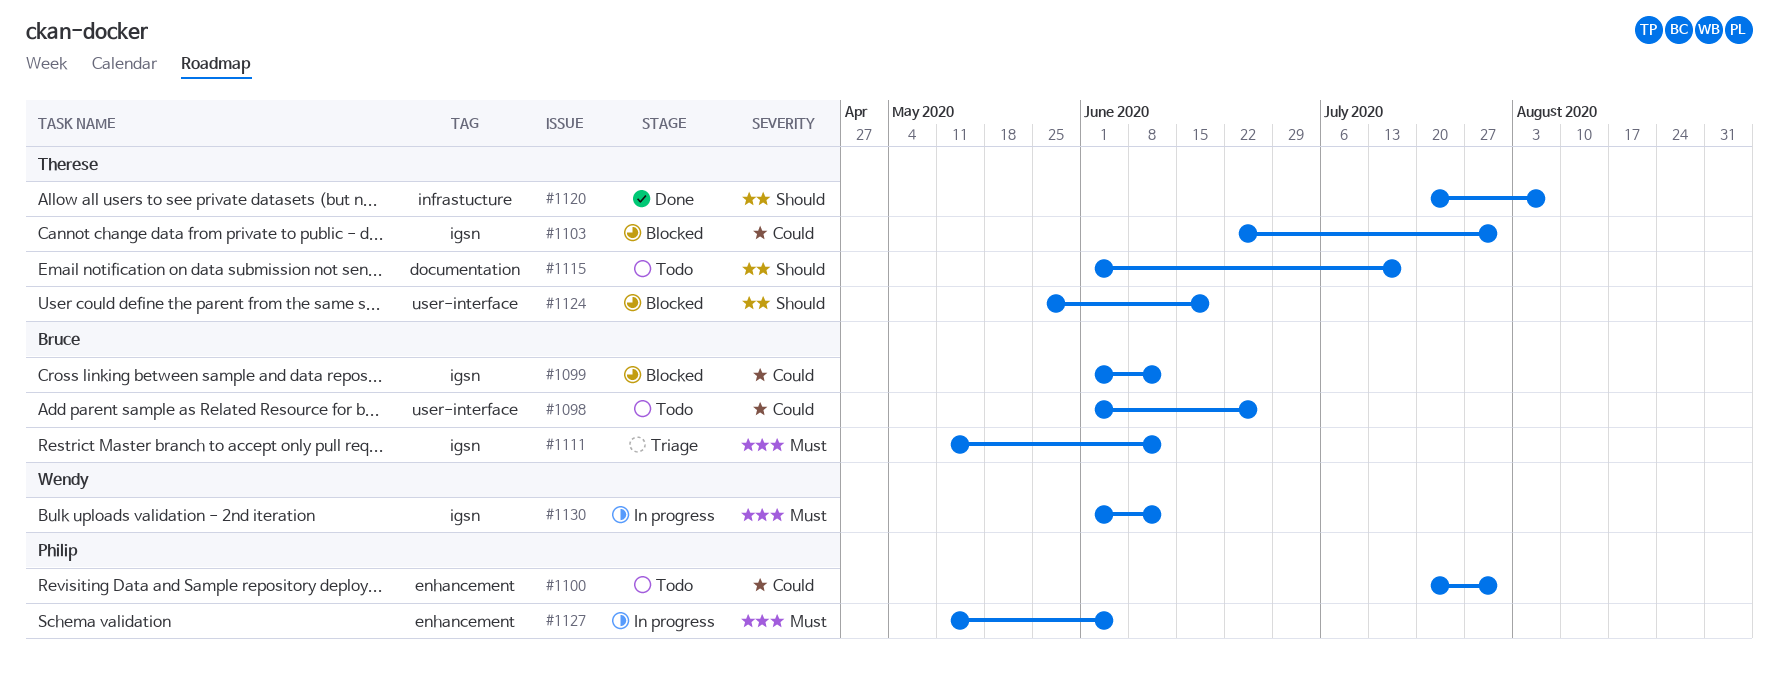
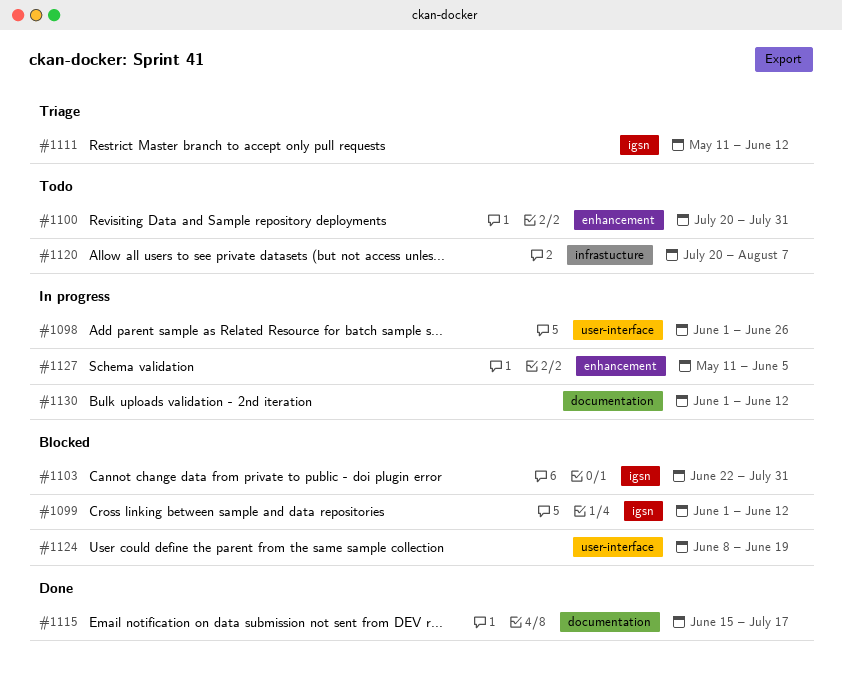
#1098, status: Todo -> In progress
#1115, status: Todo -> Done
#1115, start: Jun 1 -> Jun 15
#1120, status: Done -> Todo
#1124, start: May 25 -> Jun 8
#1130, label: igsn -> documentation

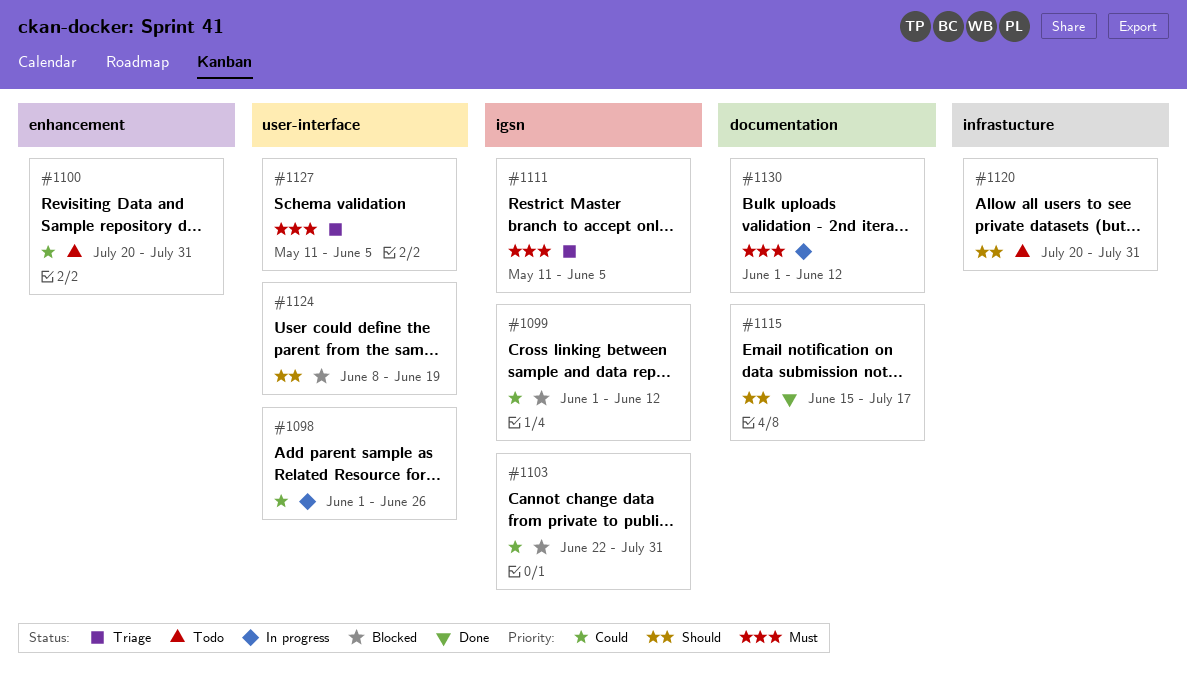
#1111, due: Jun 12 -> Jun 5
#1120, due: Aug 7 -> Jul 31
#1127, status: In progress -> Triage
#1127, label: enhancement -> user-interface

